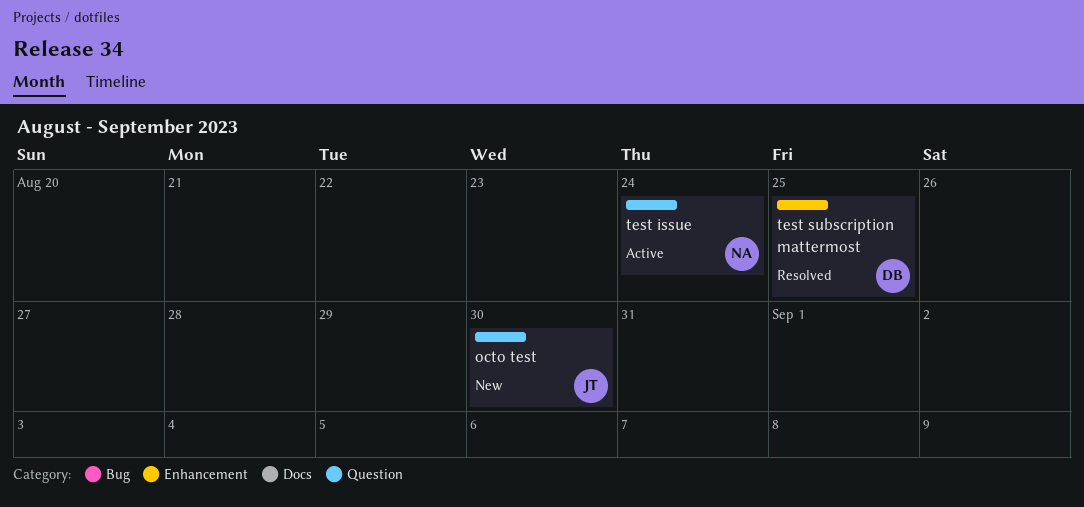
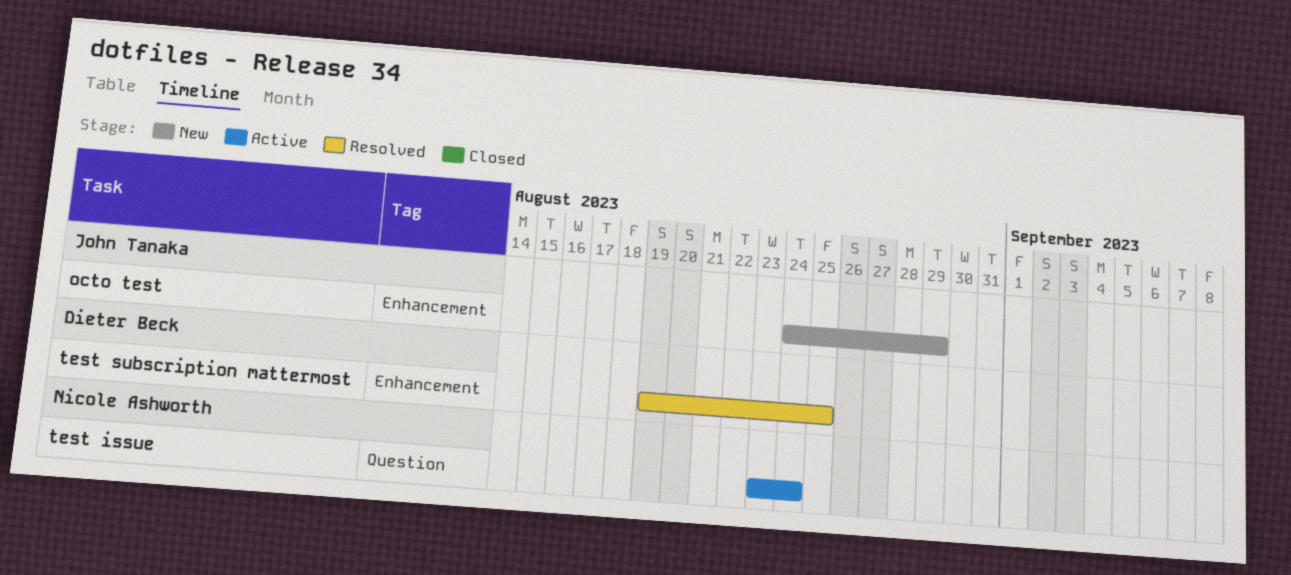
octo test, label: Question -> Enhancement
octo test, due: Aug 30 -> Aug 29

